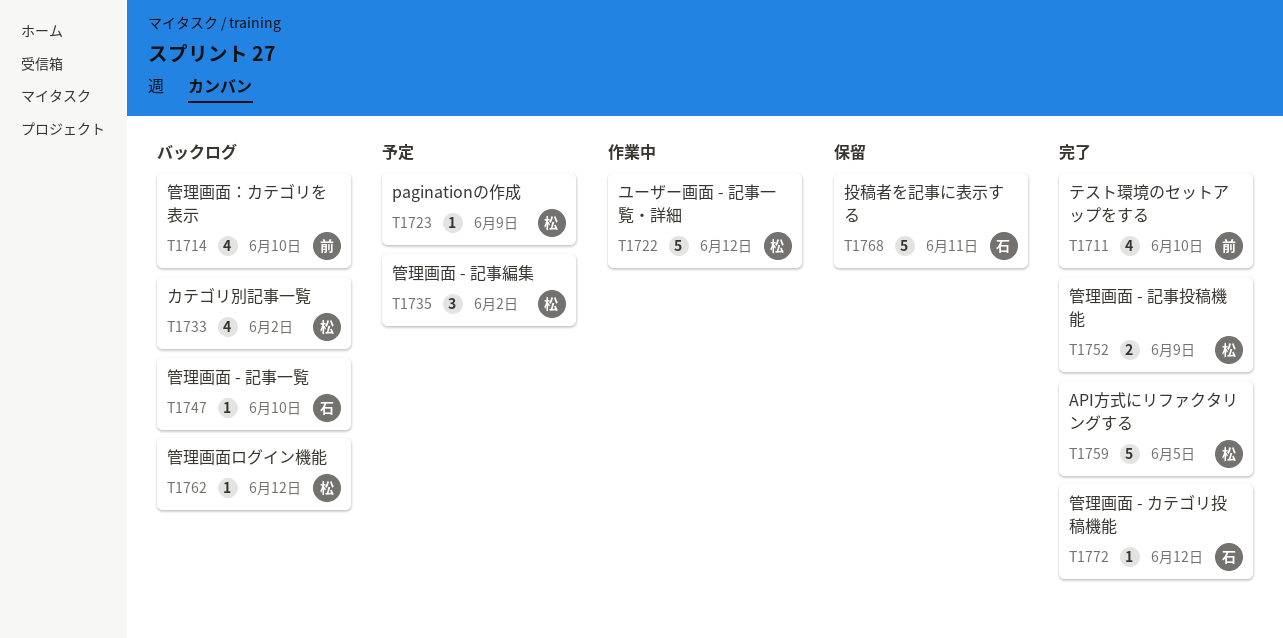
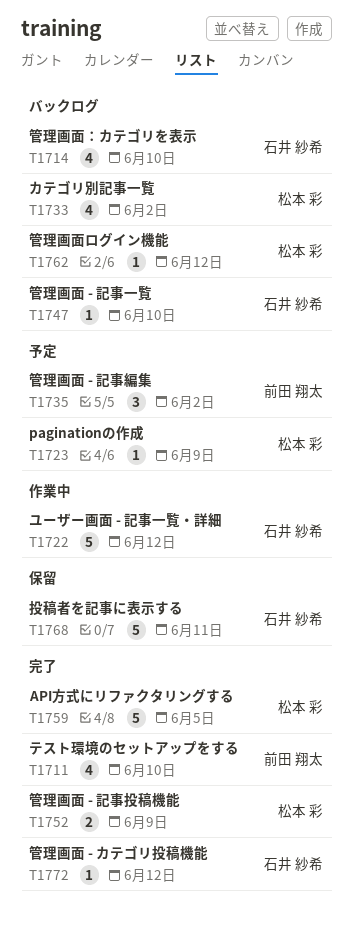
T1714, owner: 前田 翔太 -> 石井 紗希
T1722, owner: 松本 彩 -> 石井 紗希
T1735, owner: 松本 彩 -> 前田 翔太

